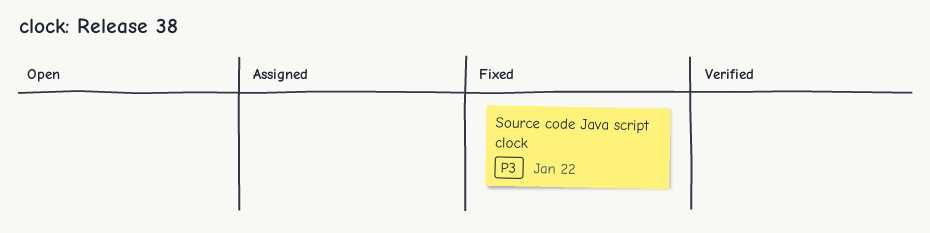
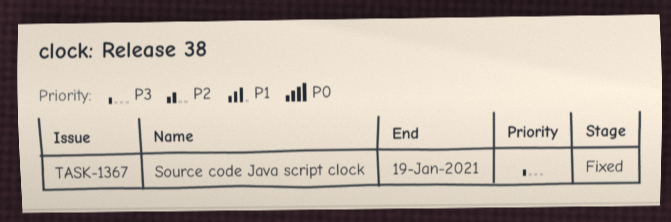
Source code Java script clock, due: Jan 22 -> Jan 19

